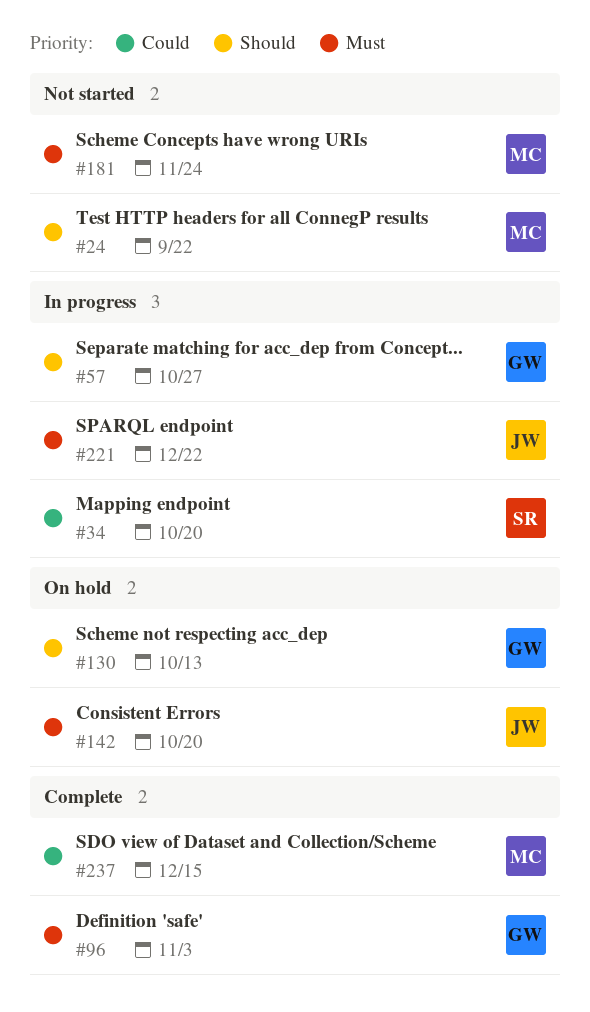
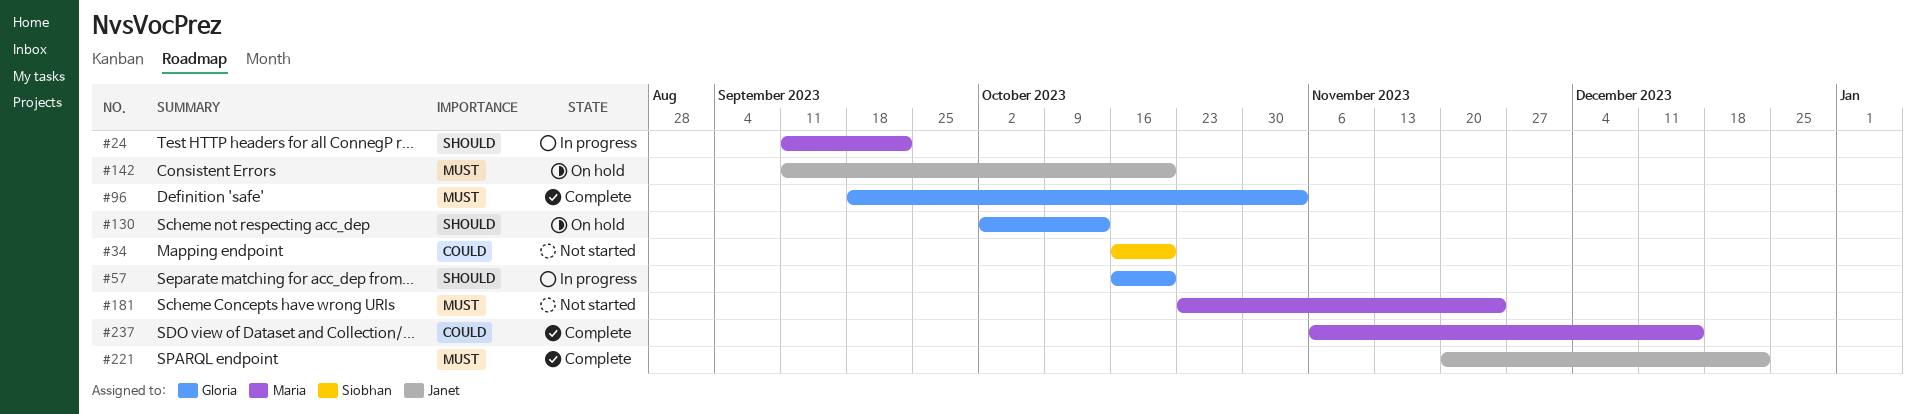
#24, status: Not started -> In progress
#34, status: In progress -> Not started
#57, due: Oct 27 -> Oct 20
#221, status: In progress -> Complete

